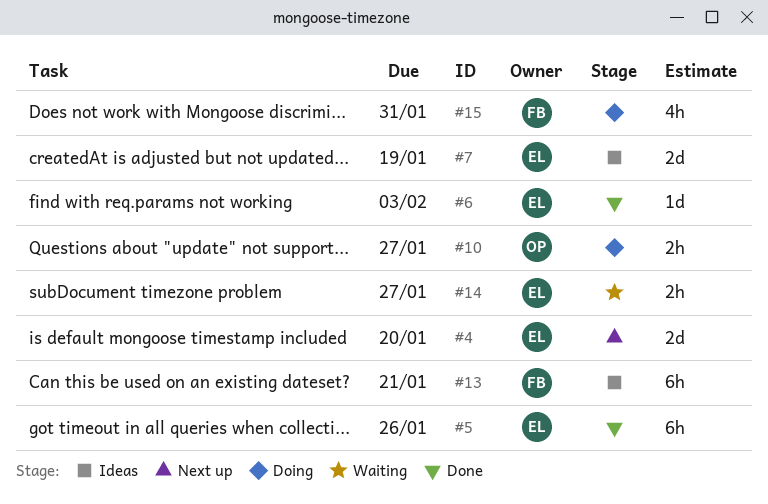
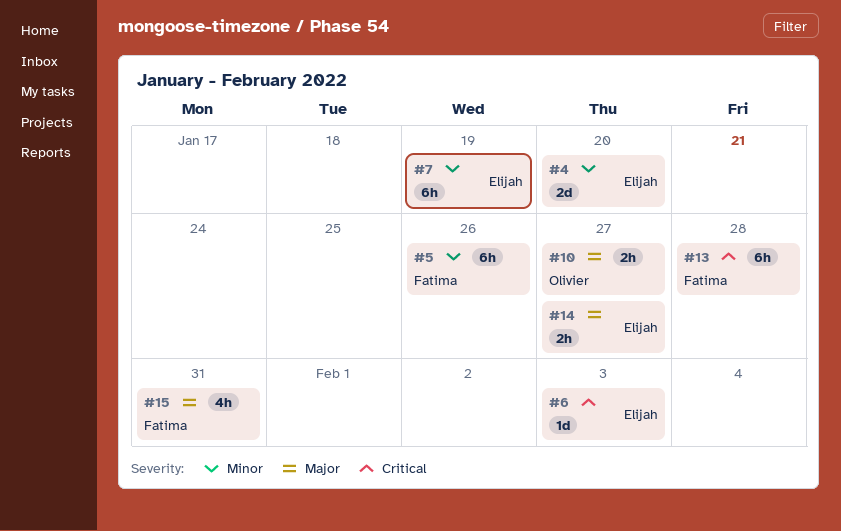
#5, owner: Elijah -> Fatima
#7, estimate: 2d -> 6h
#13, due: Jan 21 -> Jan 28

